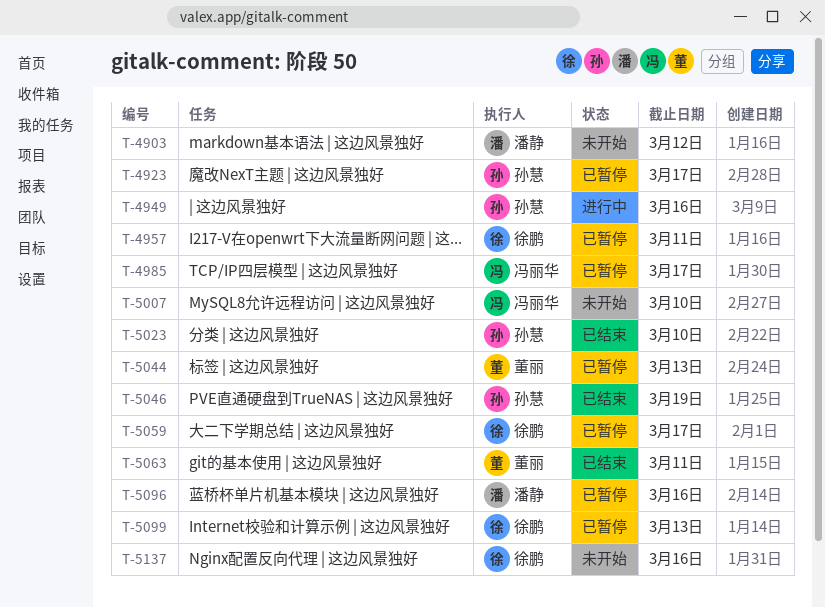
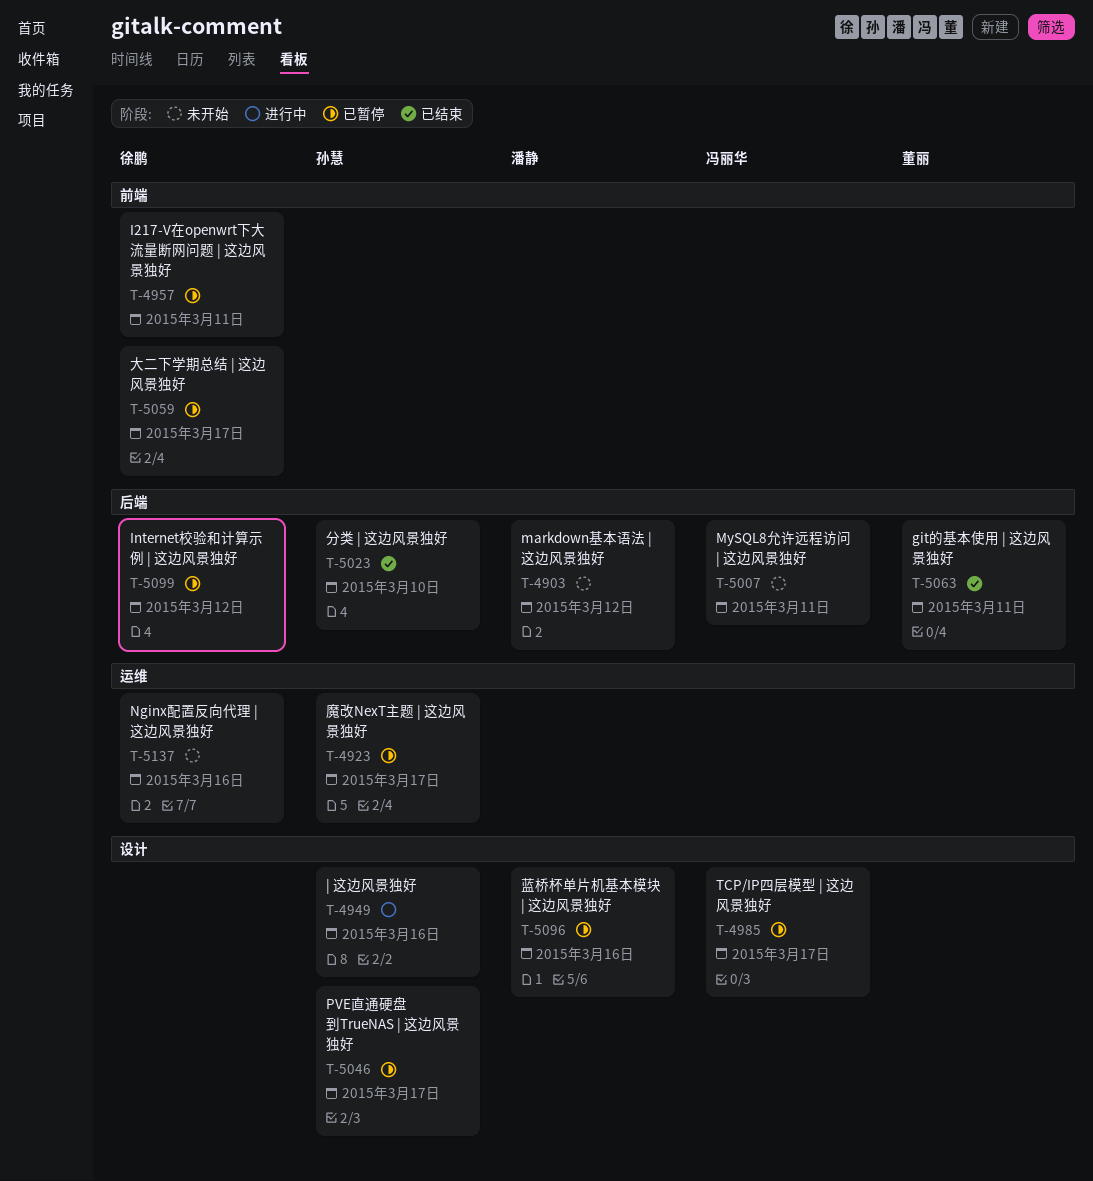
T-5007, due: Mar 10 -> Mar 11
T-5044: present -> none
T-5046, status: 已结束 -> 已暂停
T-5046, due: Mar 19 -> Mar 17
T-5099, due: Mar 13 -> Mar 12

